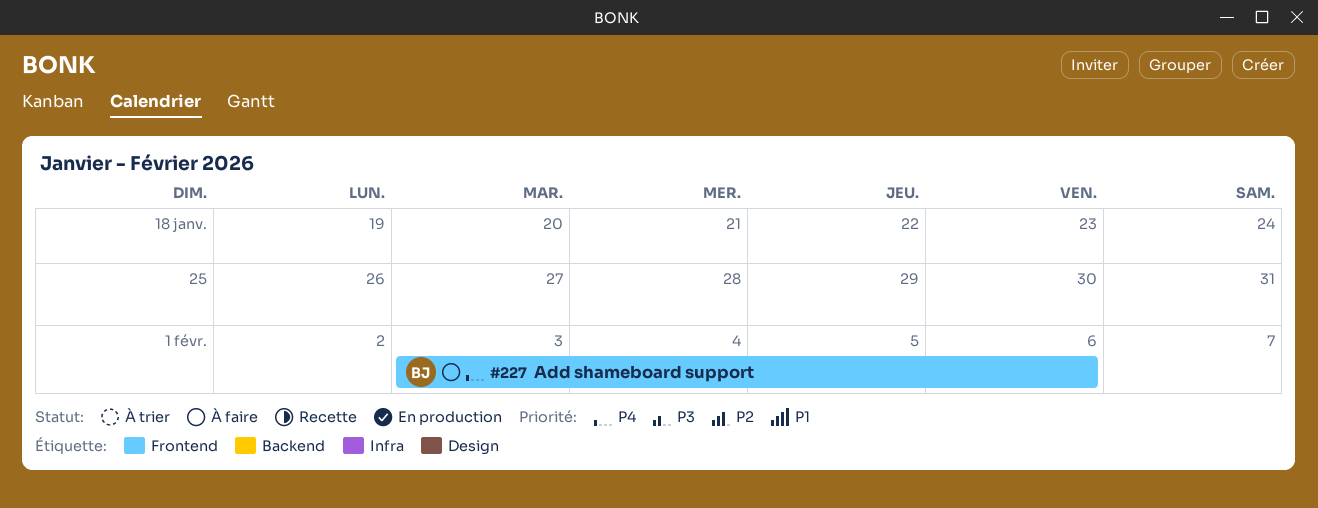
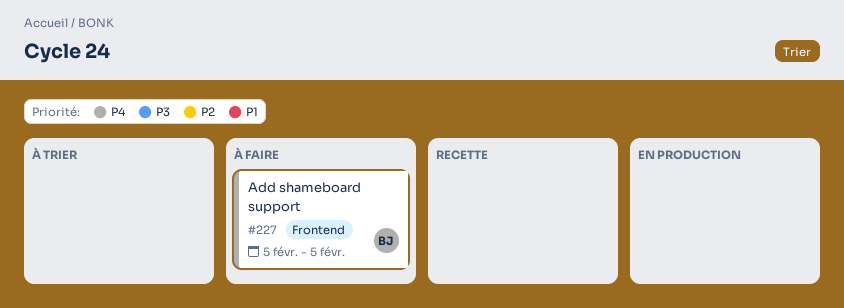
#227, start: Feb 3 -> Feb 5
#227, due: Feb 6 -> Feb 5

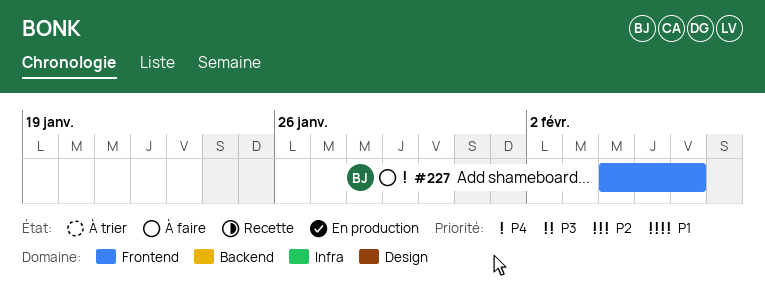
#227, start: Feb 5 -> Feb 4
#227, due: Feb 5 -> Feb 6

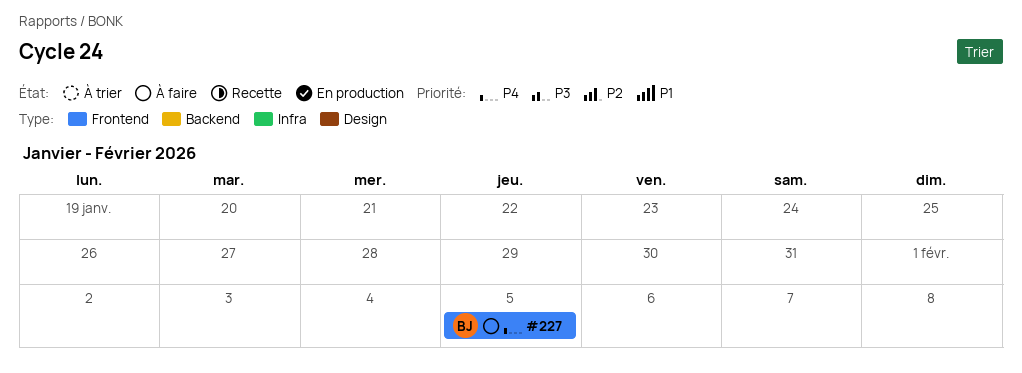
#227, start: Feb 4 -> Feb 5
#227, due: Feb 6 -> Feb 5

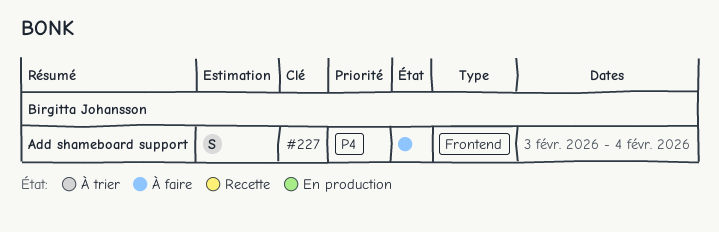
#227, start: Feb 5 -> Feb 3
#227, due: Feb 5 -> Feb 4

